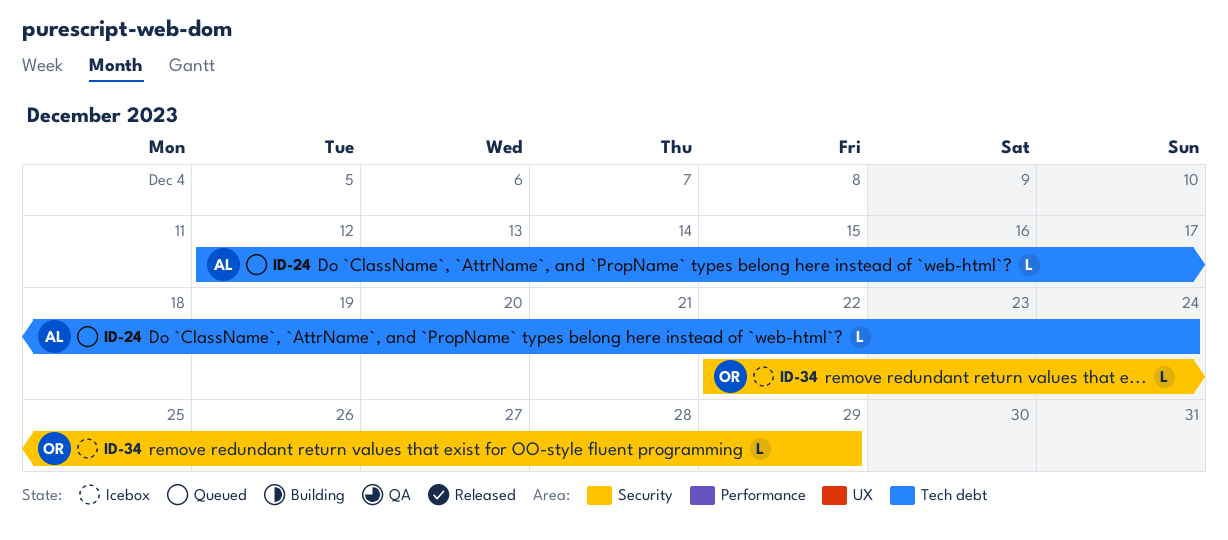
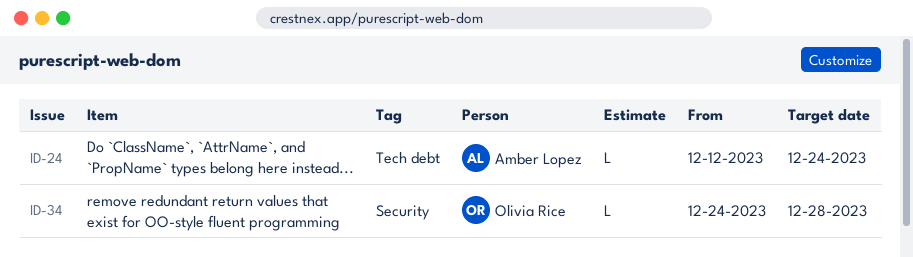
ID-34, start: Dec 22 -> Dec 24
ID-34, due: Dec 29 -> Dec 28

